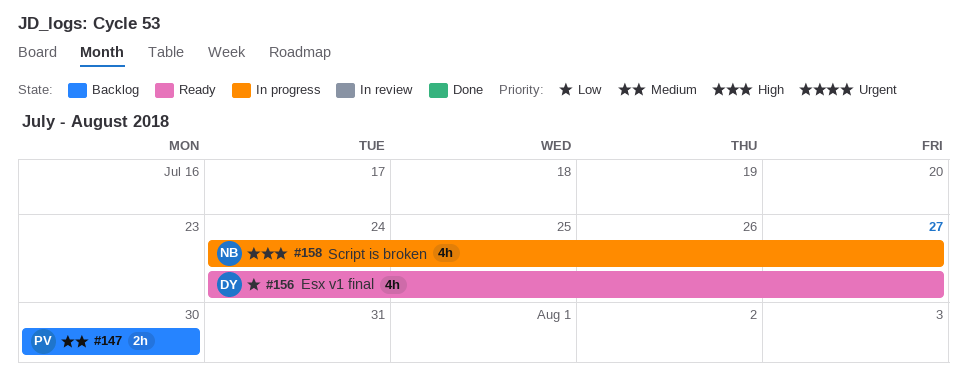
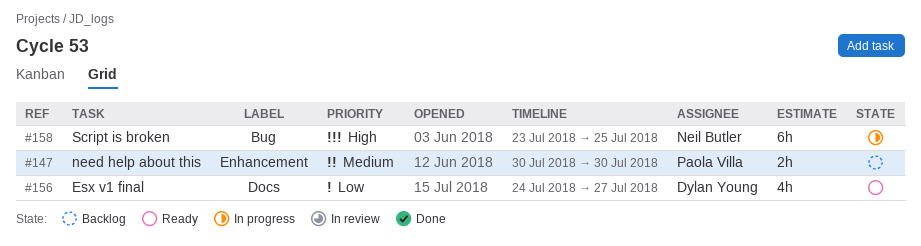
#158, estimate: 4h -> 6h
#158, start: Jul 24 -> Jul 23
#158, due: Jul 27 -> Jul 25

